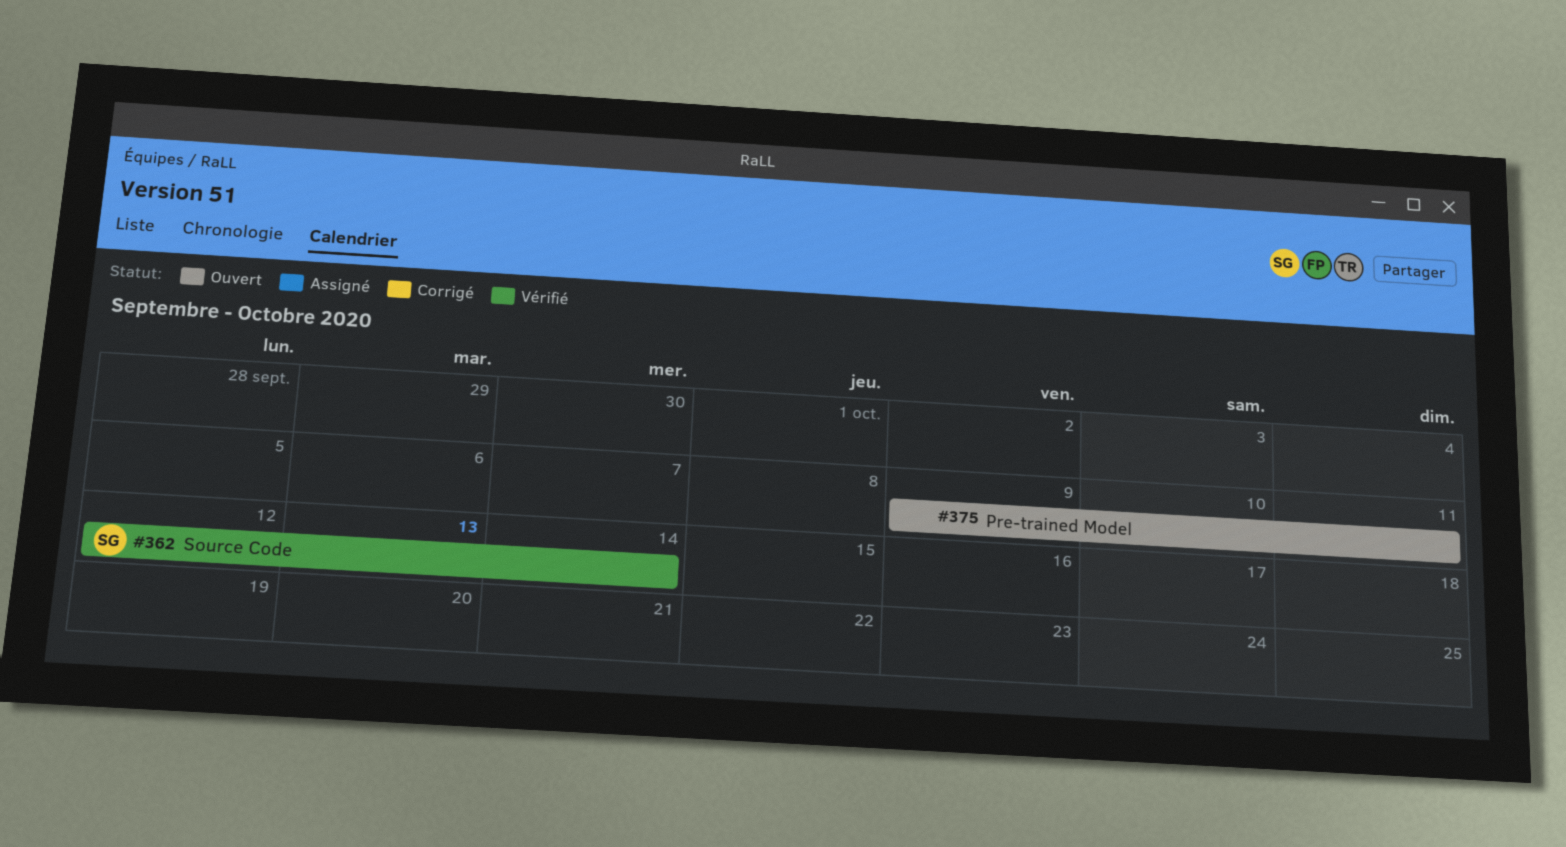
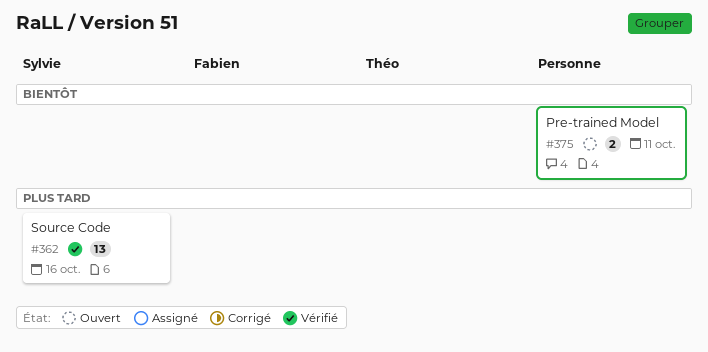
#362, due: Oct 14 -> Oct 16

